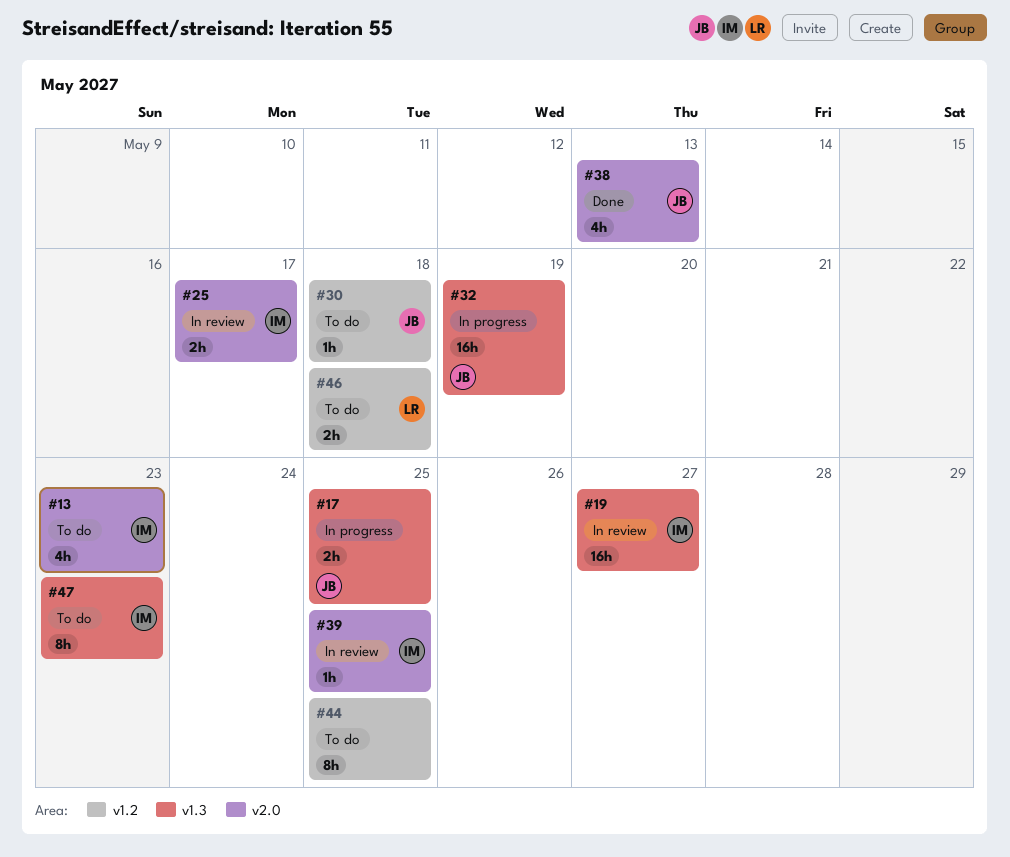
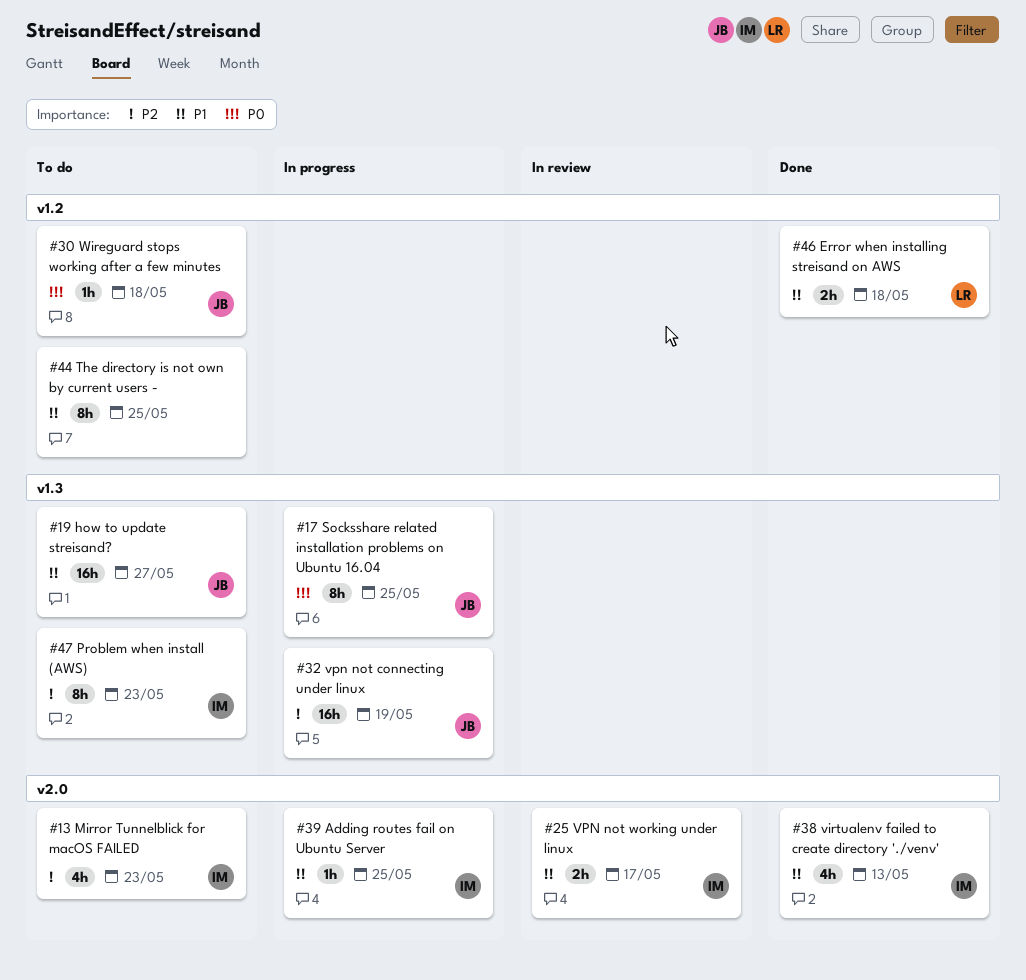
#17, estimate: 2h -> 8h
#19, status: In review -> To do
#19, owner: IM -> JB
#38, owner: JB -> IM
#39, status: In review -> In progress
#46, status: To do -> Done

